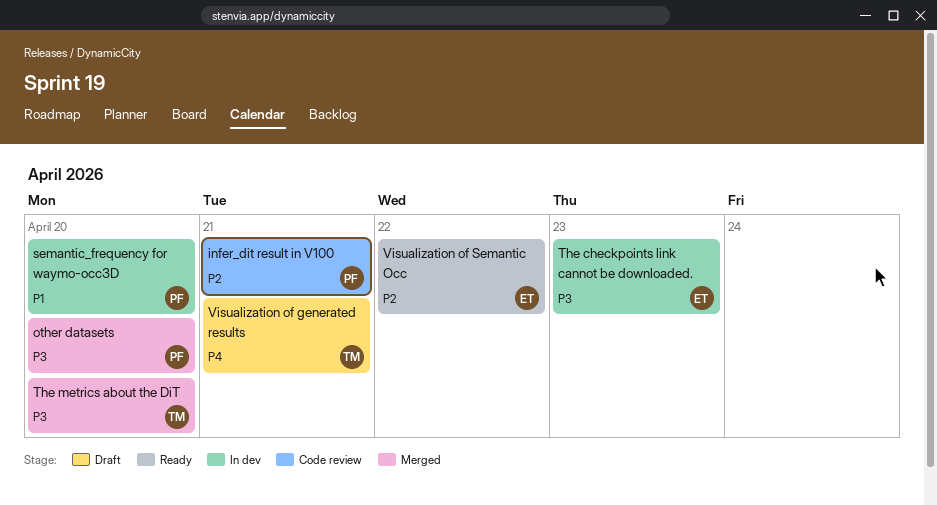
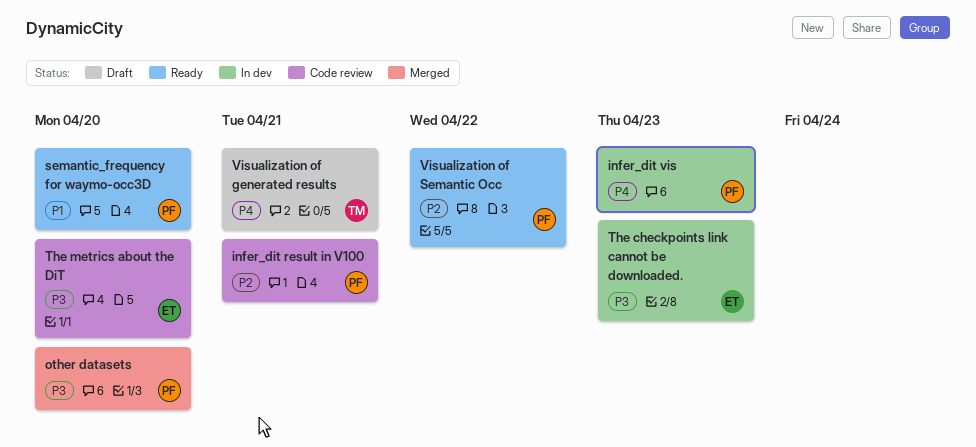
infer_dit vis: none -> present
semantic_frequency for waymo-occ3D, status: In dev -> Ready
The metrics about the DiT, status: Merged -> Code review
The metrics about the DiT, owner: TM -> ET
Visualization of Semantic Occ, owner: ET -> PF

